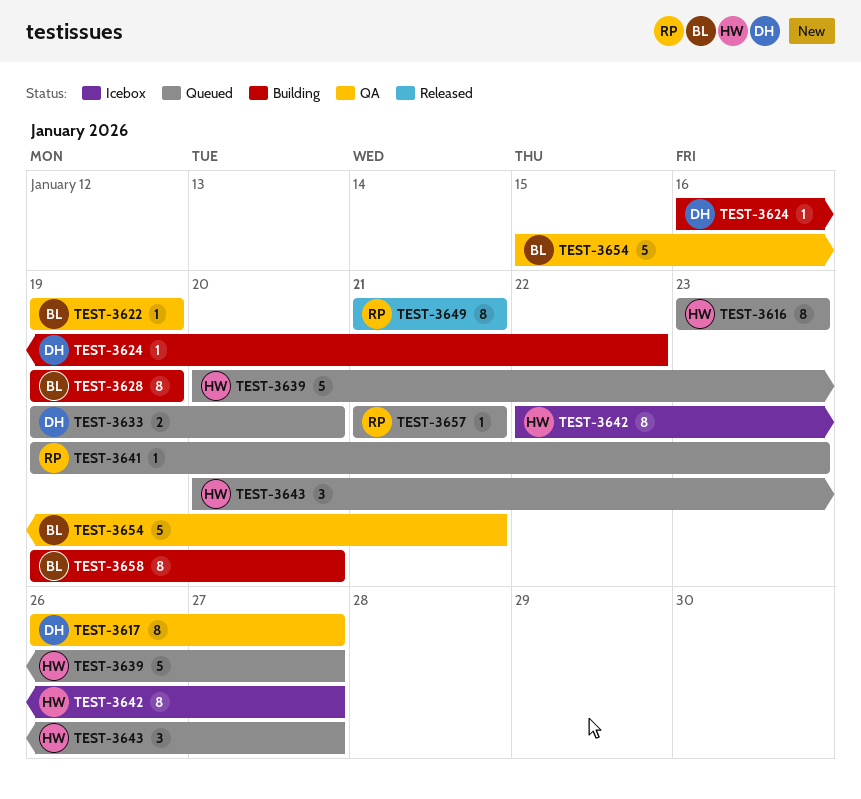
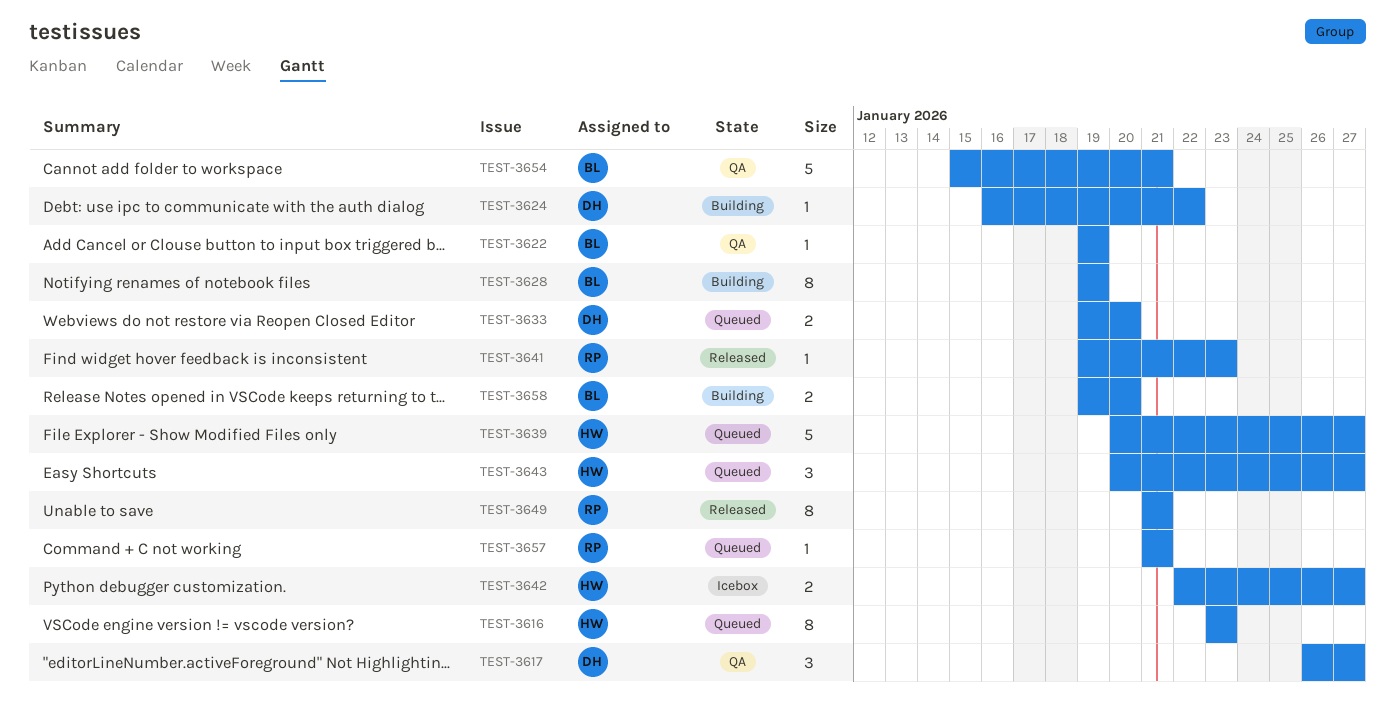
TEST-3617, estimate: 8 -> 3
TEST-3641, status: Queued -> Released
TEST-3642, estimate: 8 -> 2
TEST-3658, estimate: 8 -> 2

